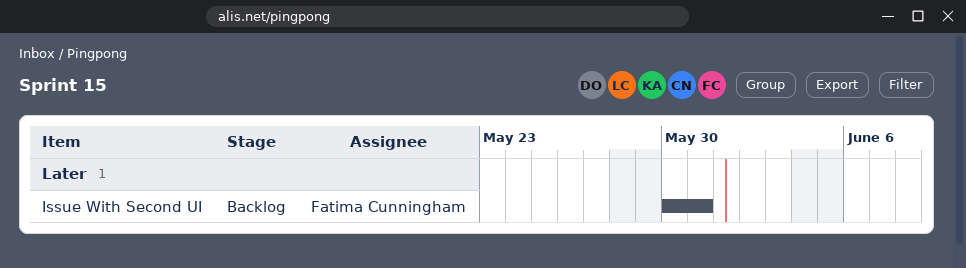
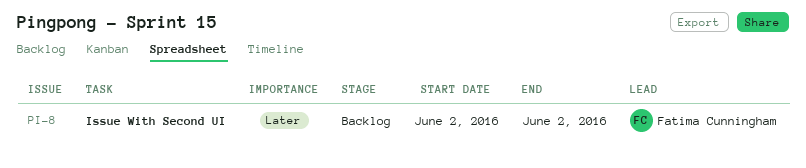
Issue With Second UI, start: May 30 -> Jun 2
Issue With Second UI, due: May 31 -> Jun 2

